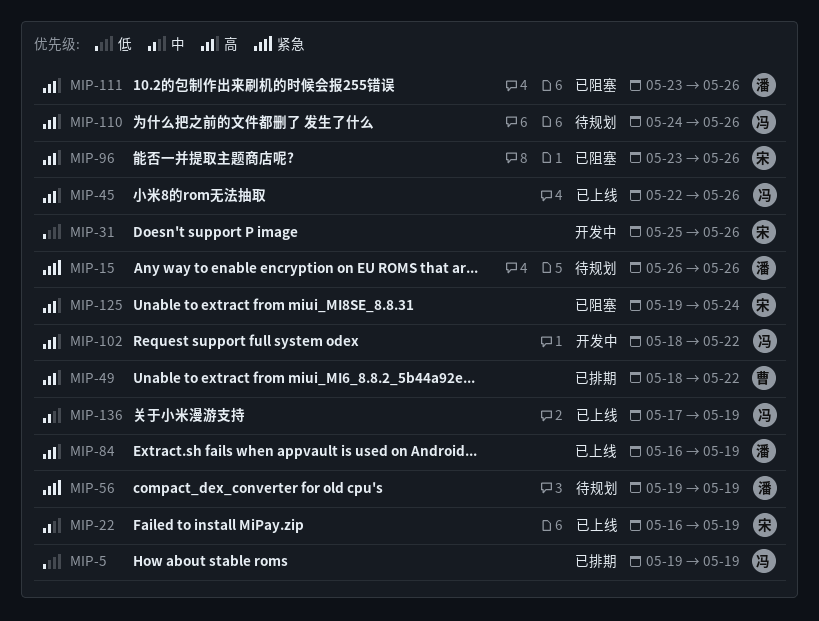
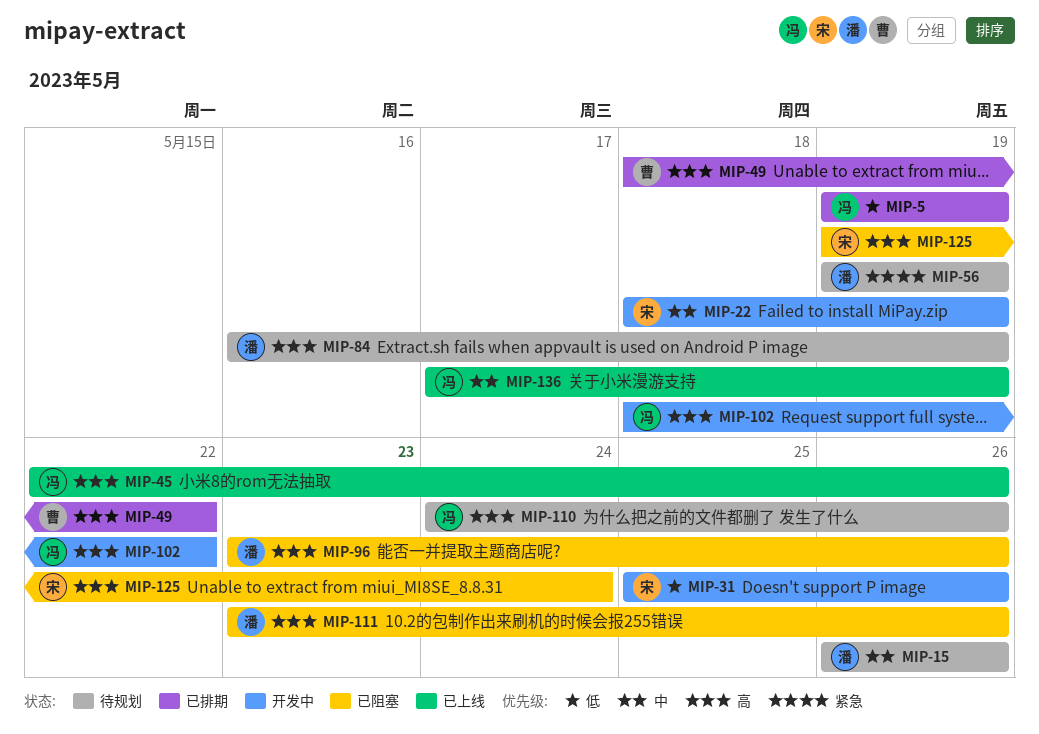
MIP-15, priority: 紧急 -> 中
MIP-22, status: 已上线 -> 开发中
MIP-22, start: May 16 -> May 18
MIP-84, status: 已上线 -> 待规划
MIP-96, owner: 宋 -> 潘

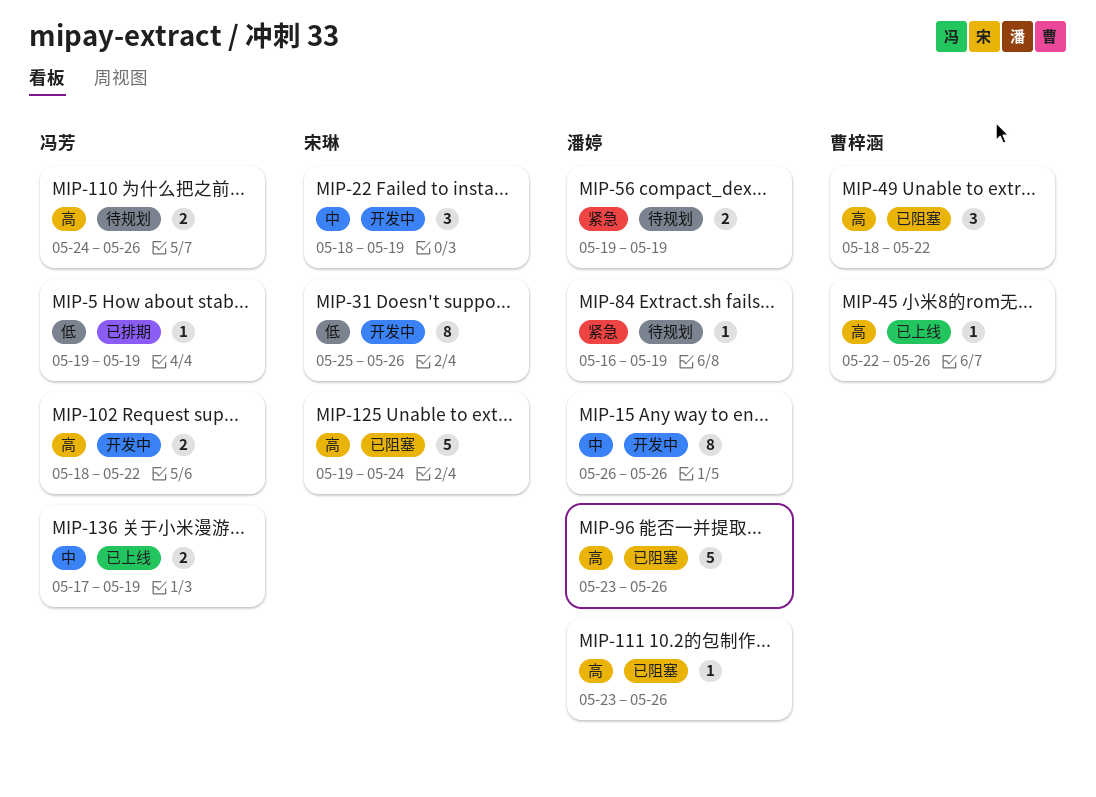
MIP-15, status: 待规划 -> 开发中
MIP-45, owner: 冯芳 -> 曹梓涵
MIP-49, status: 已排期 -> 已阻塞
MIP-84, priority: 高 -> 紧急

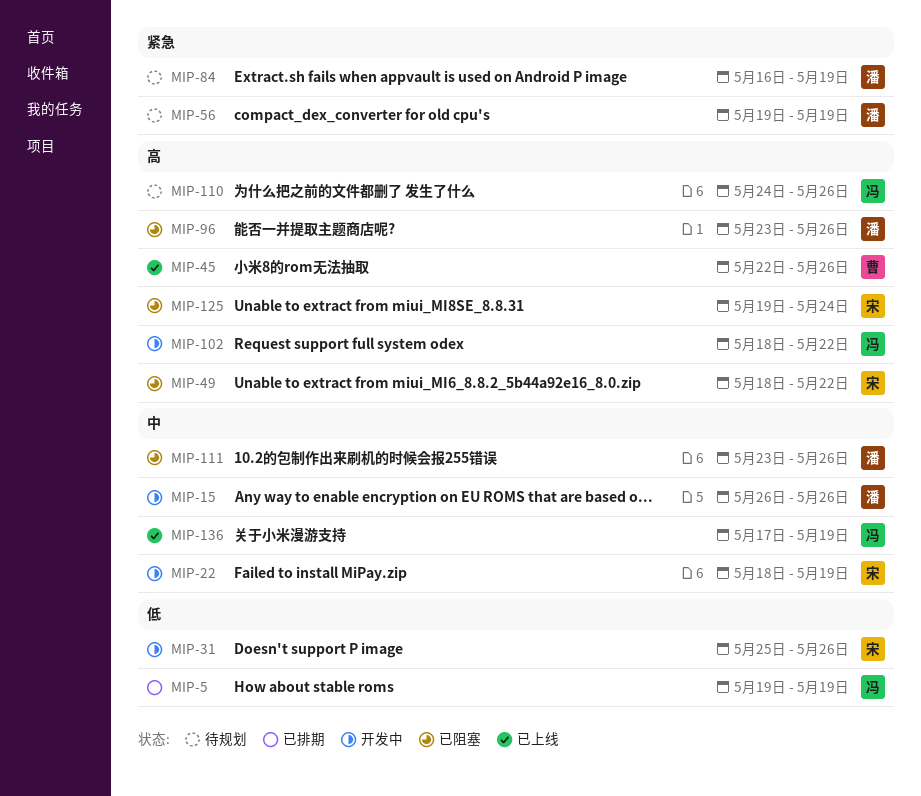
MIP-49, owner: 曹梓涵 -> 宋琳
MIP-111, priority: 高 -> 中

